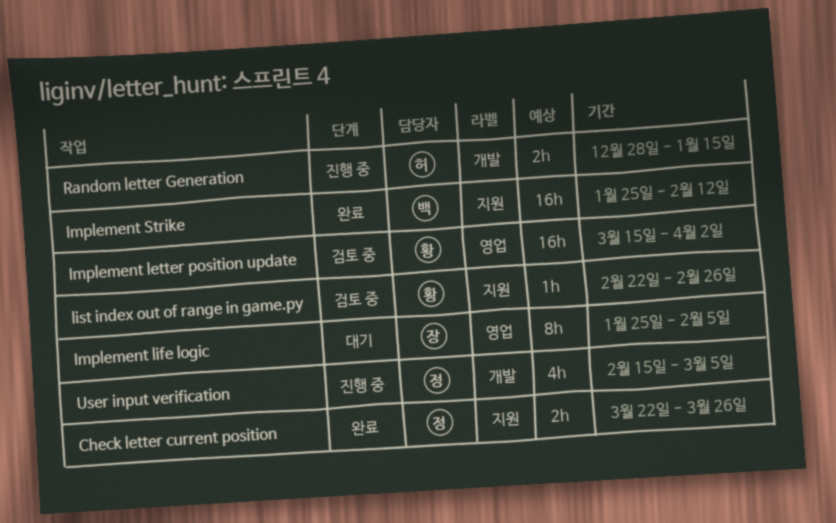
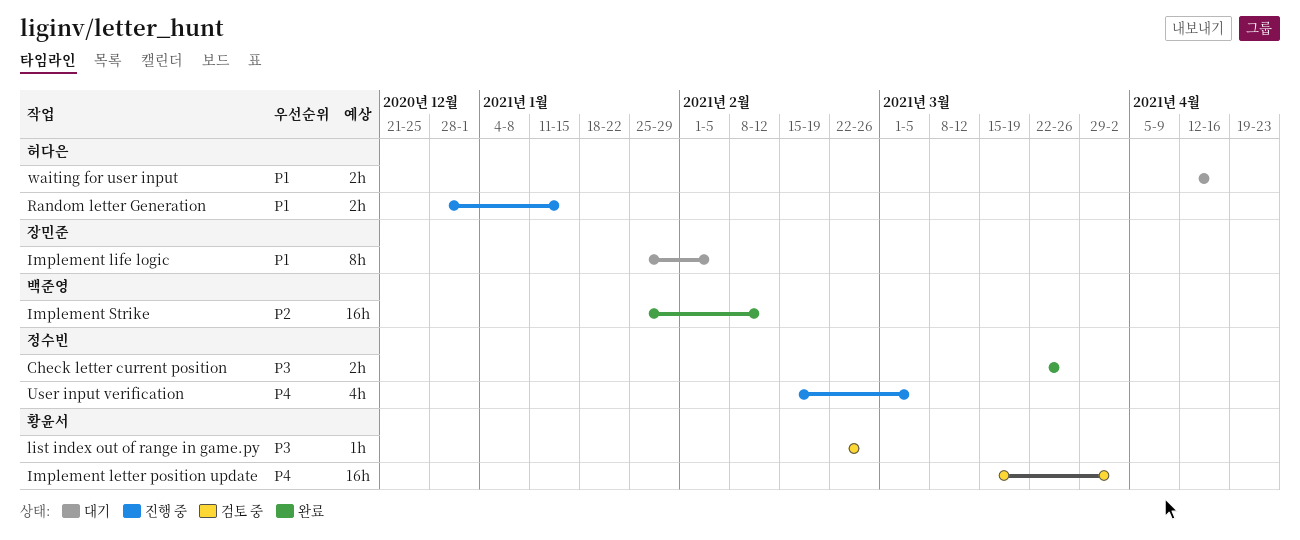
waiting for user input: none -> present

